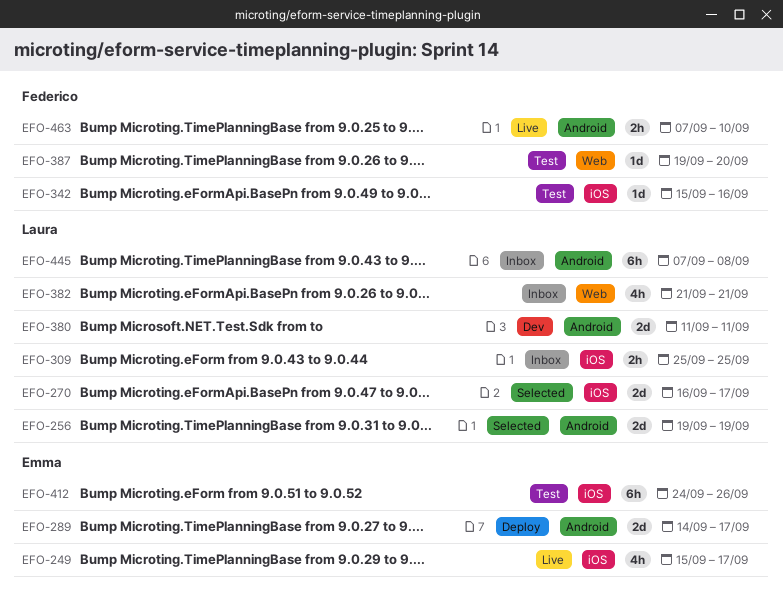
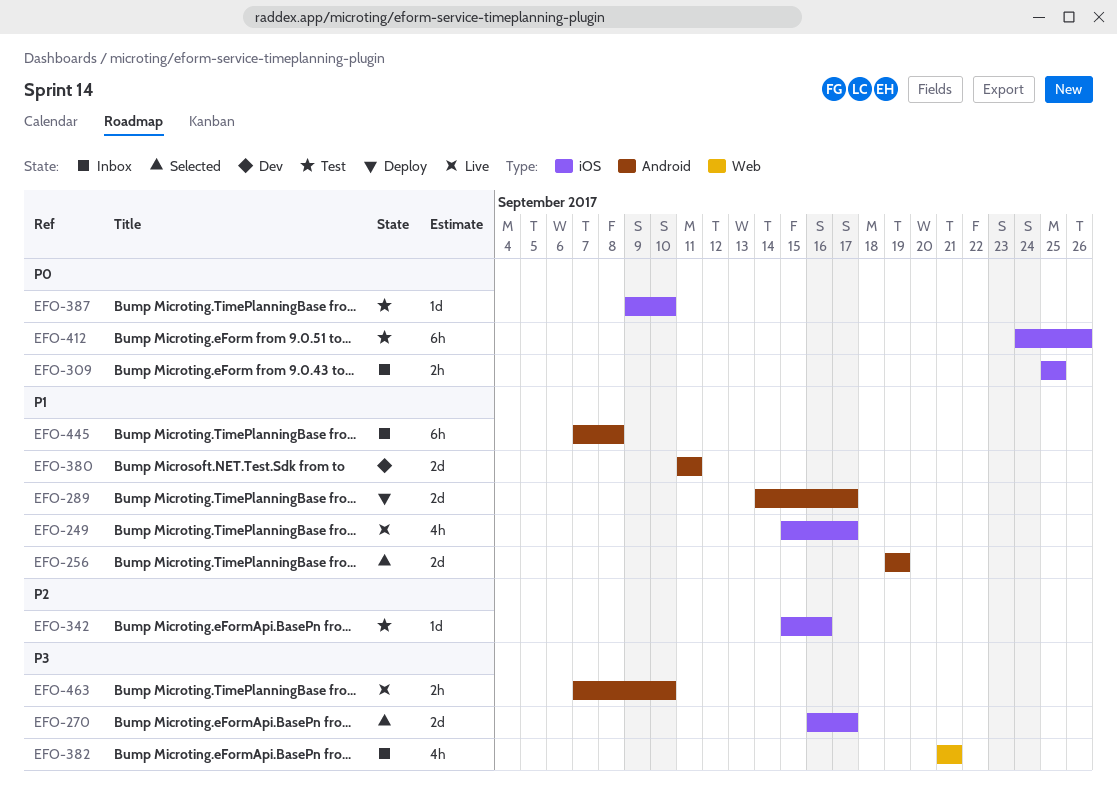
EFO-387, label: Web -> iOS
EFO-387, start: Sep 19 -> Sep 9
EFO-387, due: Sep 20 -> Sep 10

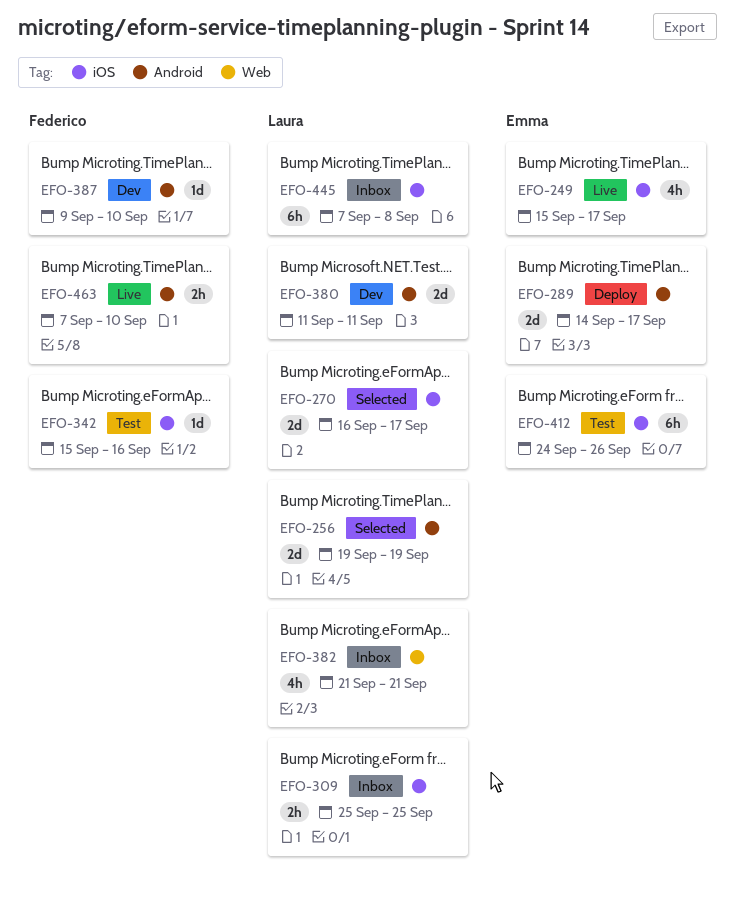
EFO-387, status: Test -> Dev
EFO-387, label: iOS -> Android
EFO-445, label: Android -> iOS

